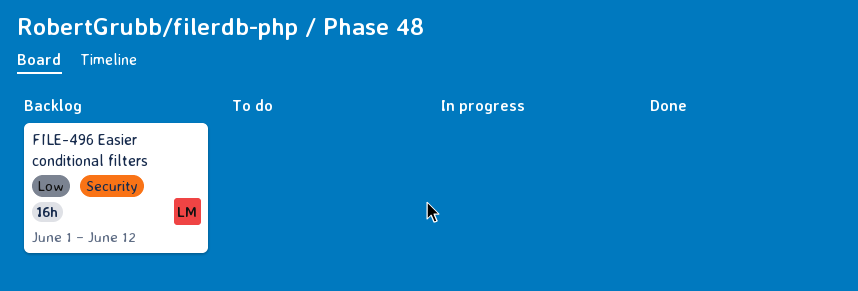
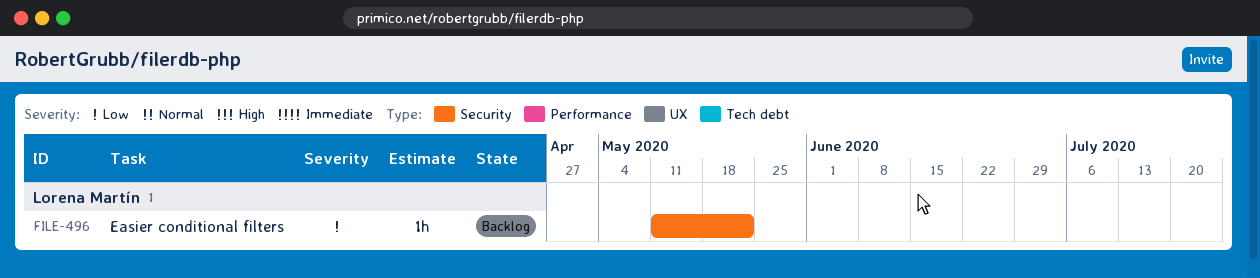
FILE-496, estimate: 16h -> 1h
FILE-496, start: Jun 1 -> May 11
FILE-496, due: Jun 12 -> May 22

